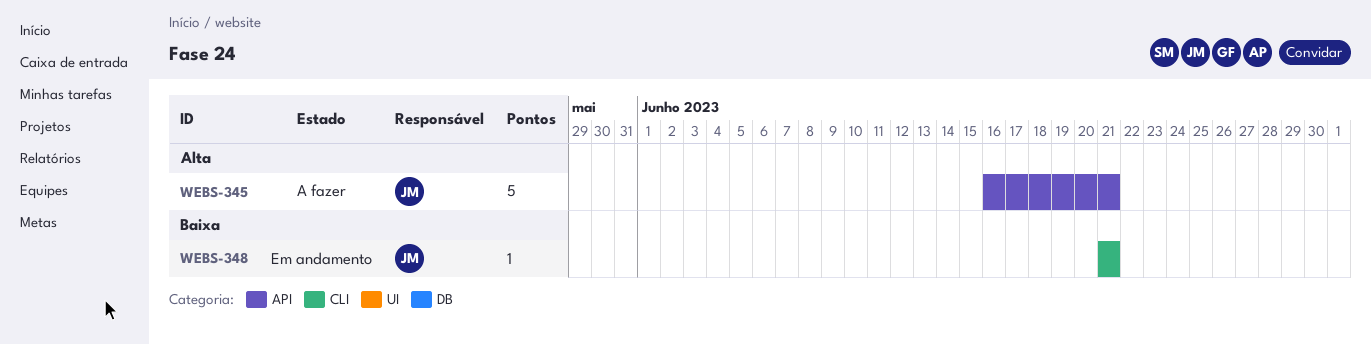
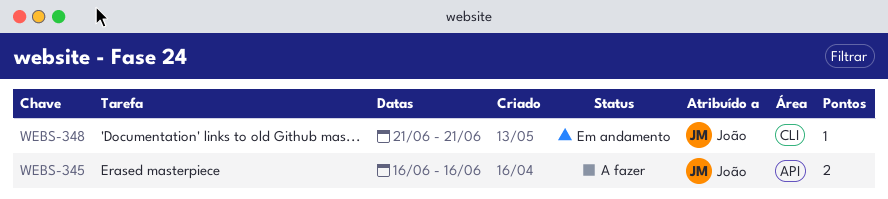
WEBS-345, estimate: 5 -> 2
WEBS-345, due: Jun 21 -> Jun 16

